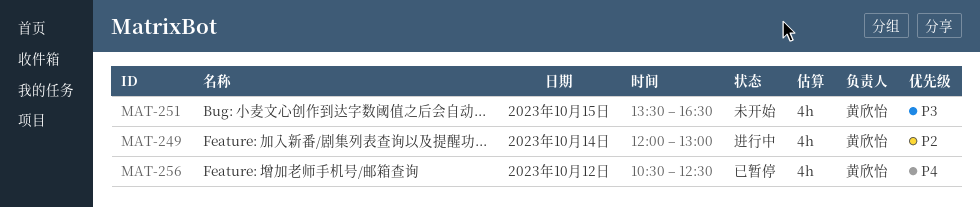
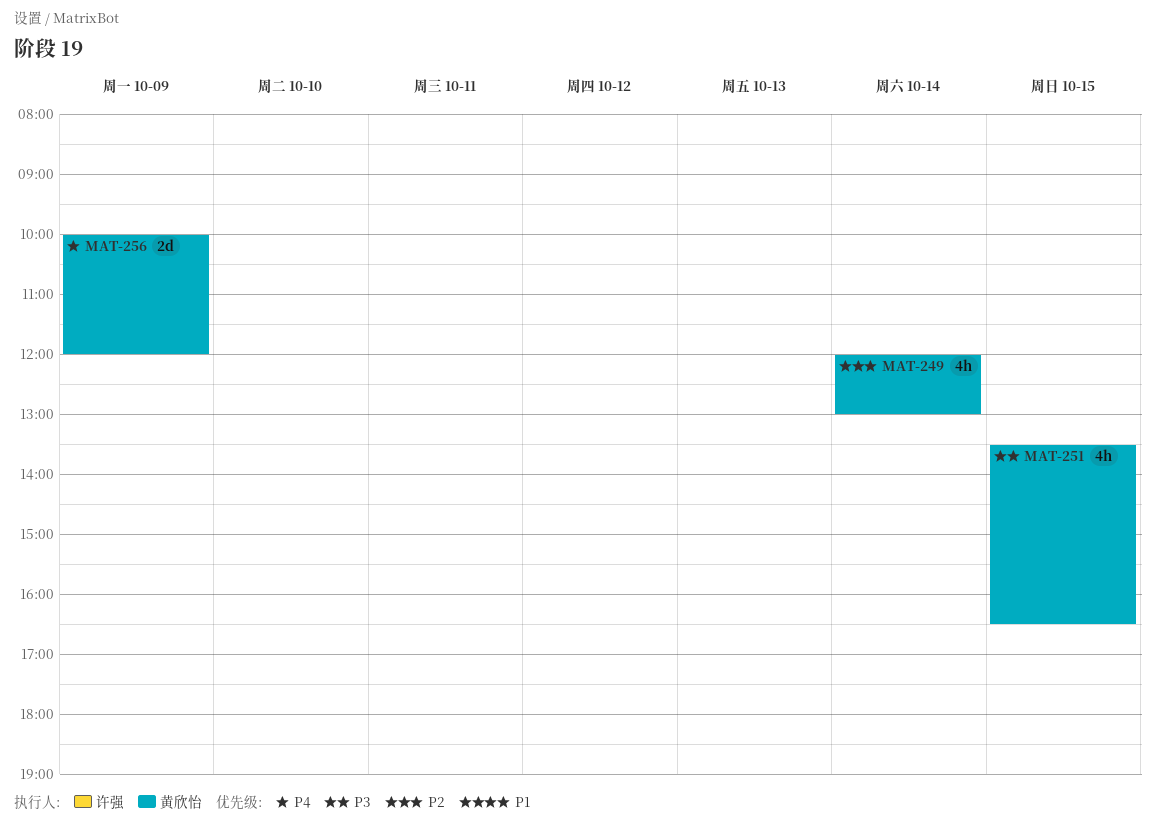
MAT-256, estimate: 4h -> 2d
MAT-256, day: Oct 12 -> Oct 9
MAT-256, begins: 10:30 -> 10:00
MAT-256, ends: 12:30 -> 12:00

